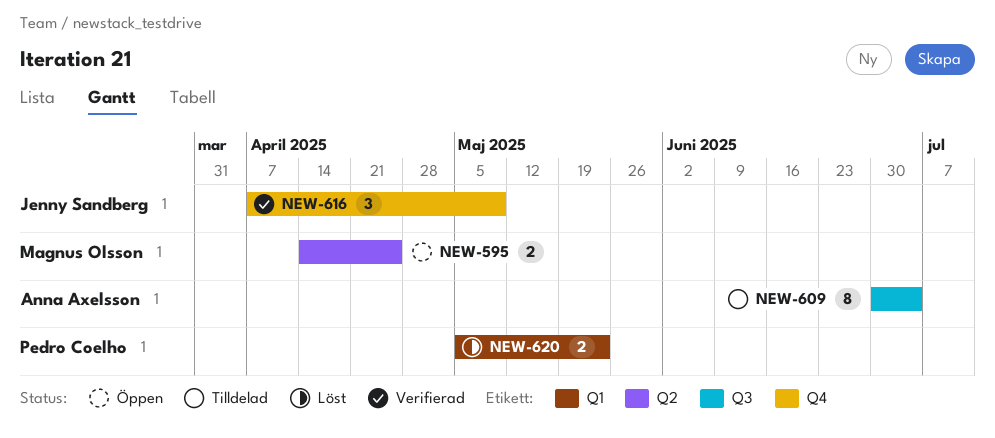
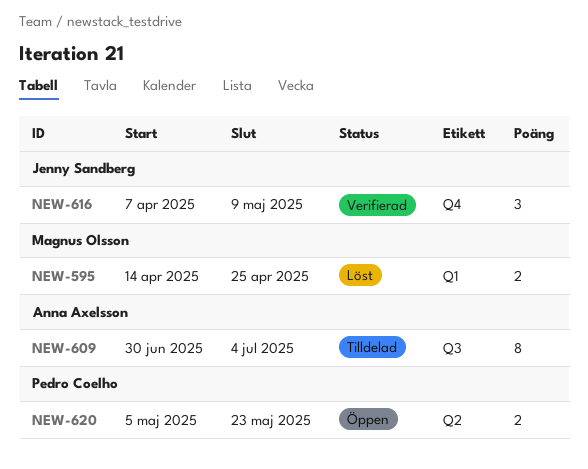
NEW-595, status: Öppen -> Löst
NEW-595, label: Q2 -> Q1
NEW-620, status: Löst -> Öppen
NEW-620, label: Q1 -> Q2

